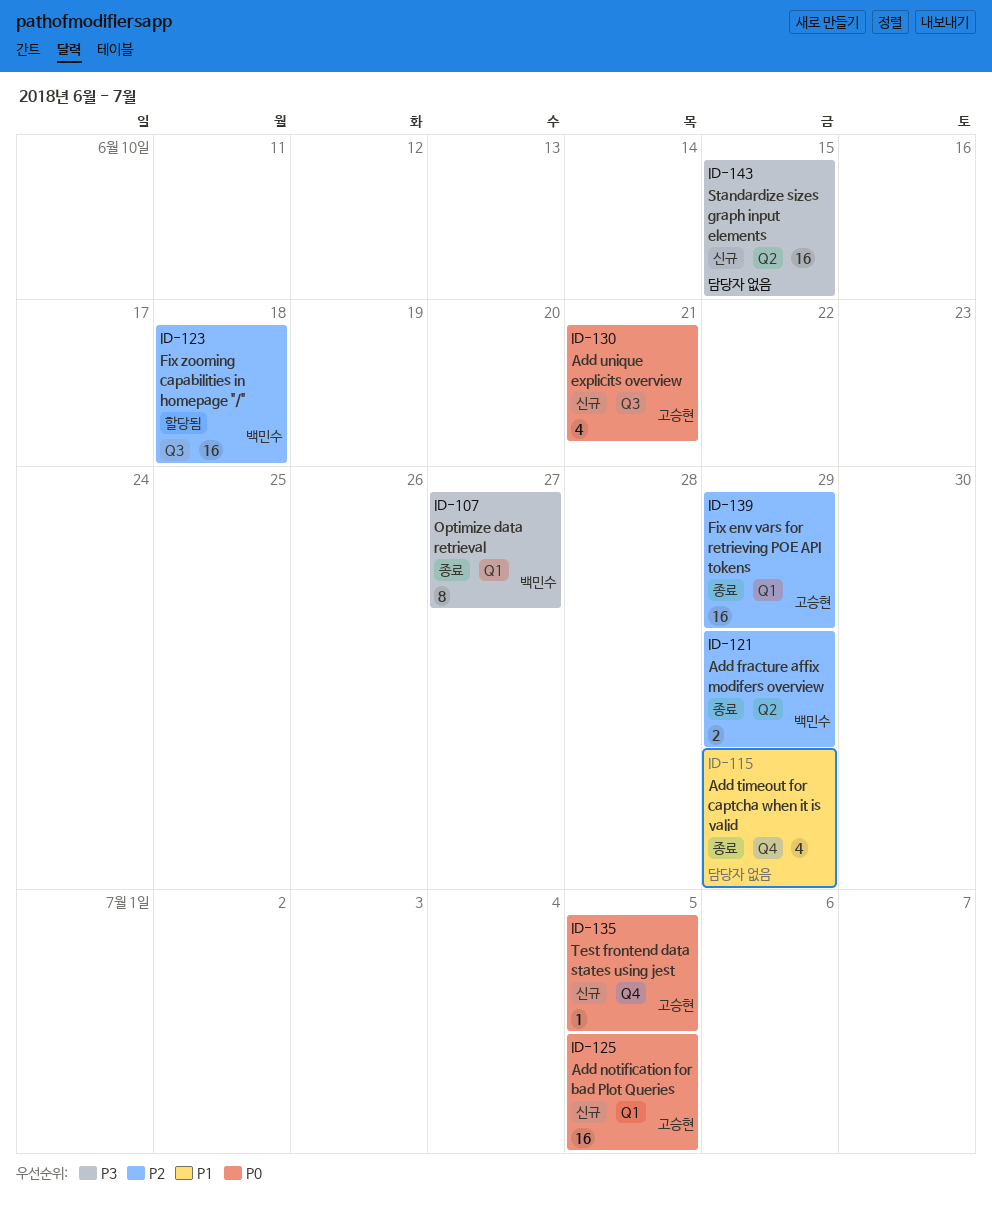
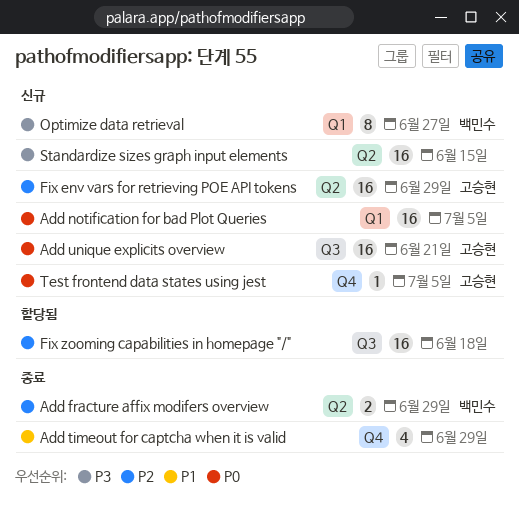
Add notification for bad Plot Queries, owner: 고승현 -> none
Add unique explicits overview, estimate: 4 -> 16
Fix env vars for retrieving POE API tokens, status: 종료 -> 신규
Fix env vars for retrieving POE API tokens, label: Q1 -> Q2
Fix zooming capabilities in homepage "/", owner: 백민수 -> none
Optimize data retrieval, status: 종료 -> 신규

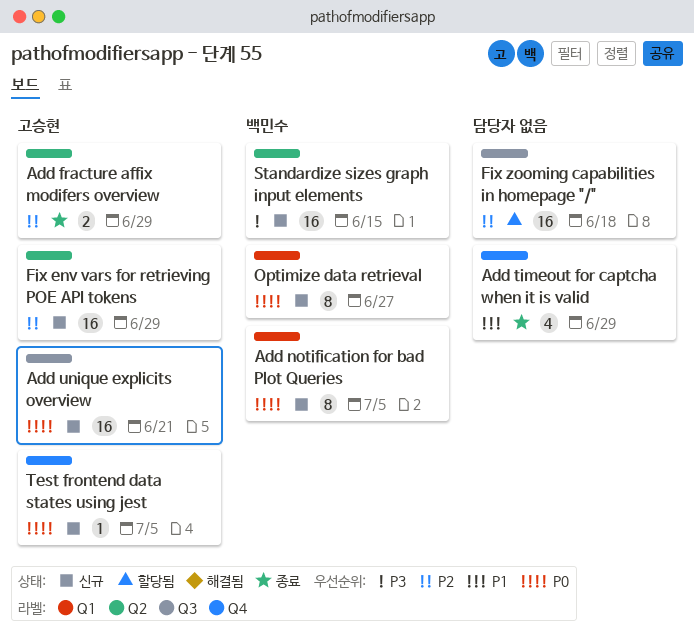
Add fracture affix modifers overview, owner: 백민수 -> 고승현
Add notification for bad Plot Queries, owner: none -> 백민수
Add notification for bad Plot Queries, estimate: 16 -> 8
Optimize data retrieval, priority: P3 -> P0
Standardize sizes graph input elements, owner: none -> 백민수

